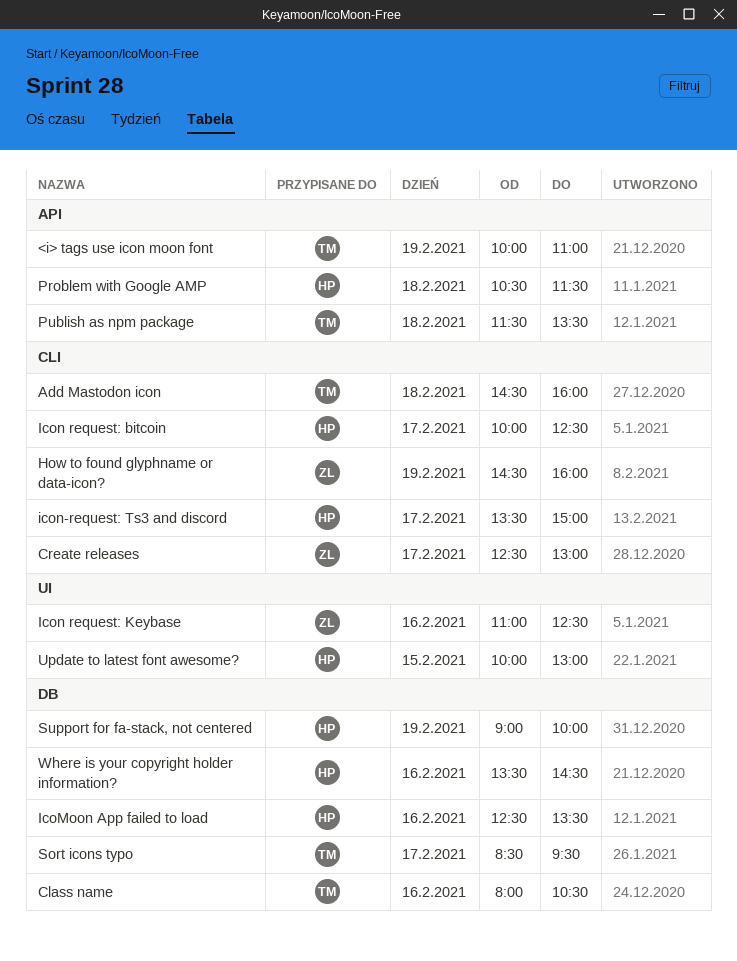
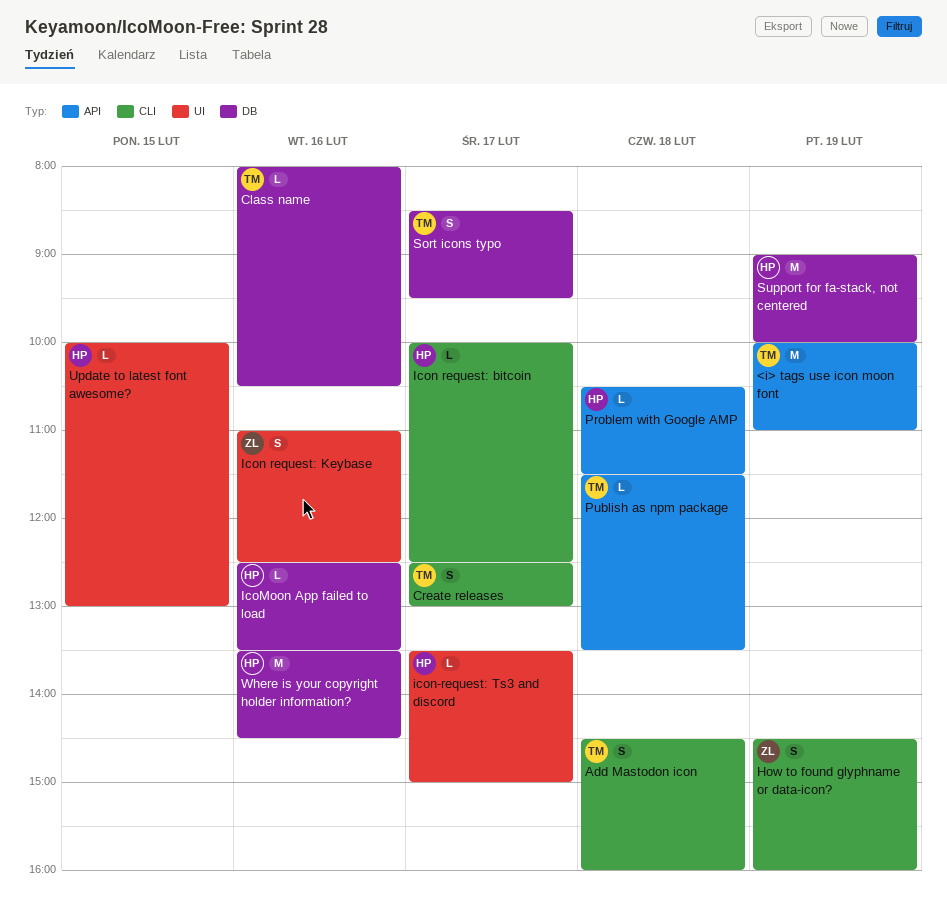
Create releases, owner: ZL -> TM
icon-request: Ts3 and discord, label: CLI -> UI

